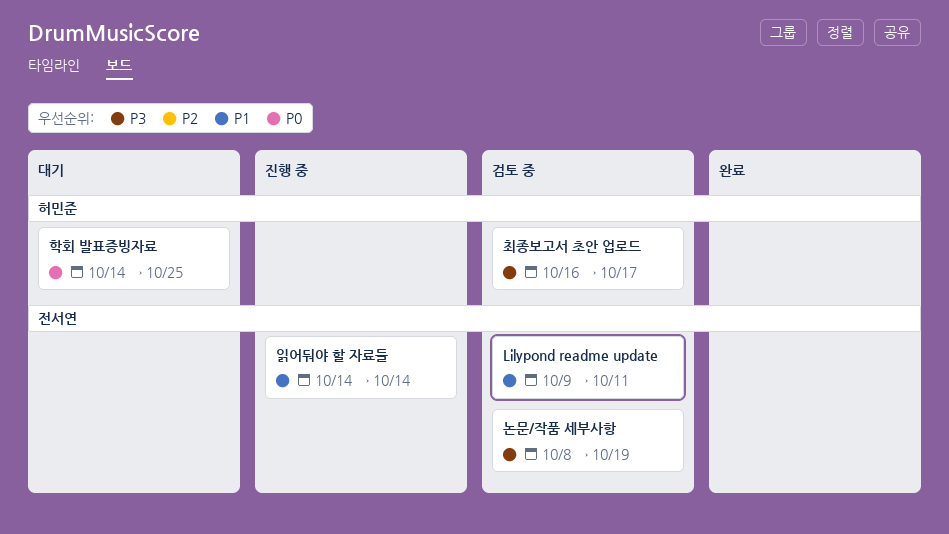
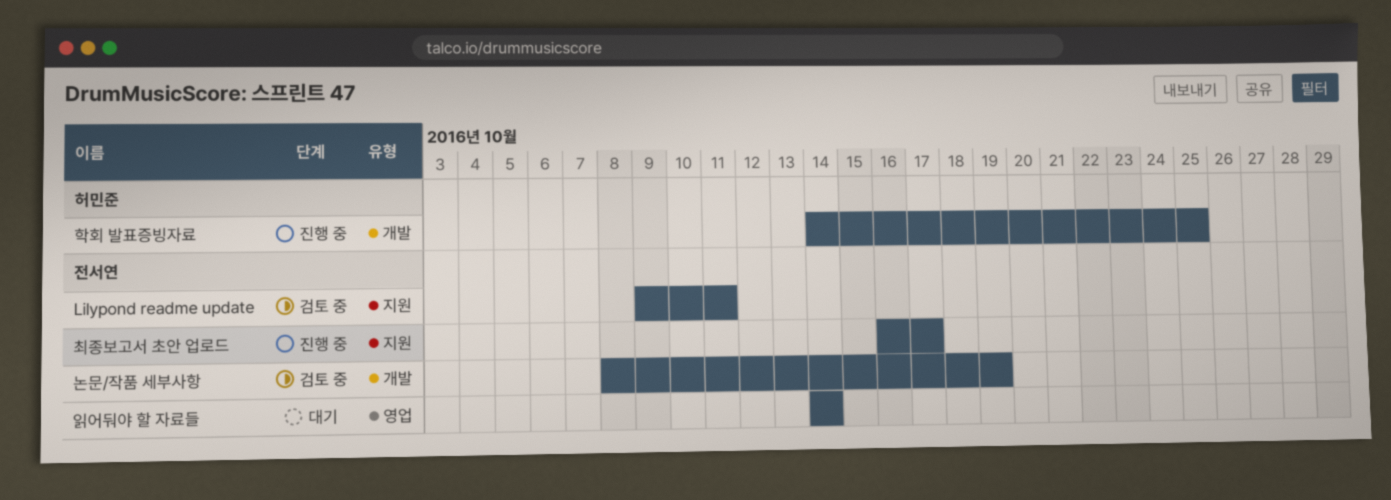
읽어둬야 할 자료들, status: 진행 중 -> 대기
최종보고서 초안 업로드, status: 검토 중 -> 진행 중
최종보고서 초안 업로드, owner: 허민준 -> 전서연
학회 발표증빙자료, status: 대기 -> 진행 중

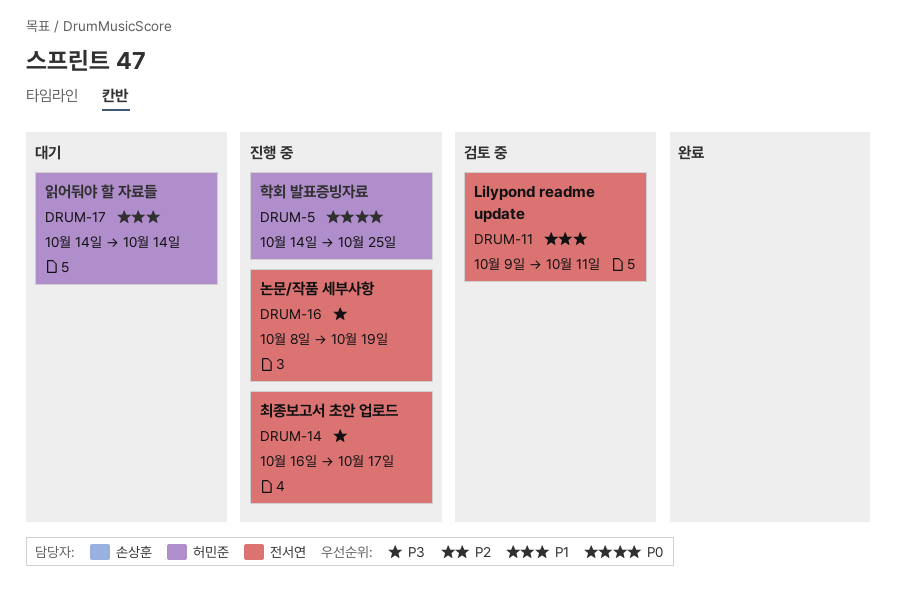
논문/작품 세부사항, status: 검토 중 -> 진행 중
읽어둬야 할 자료들, owner: 전서연 -> 허민준

